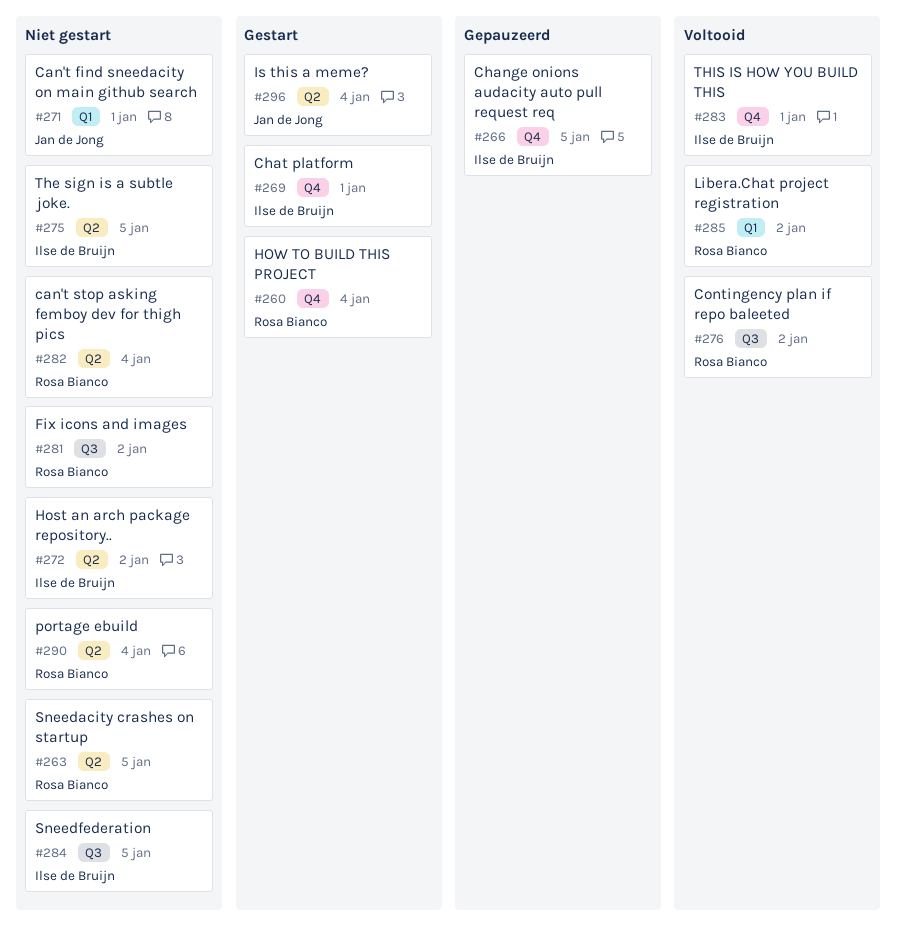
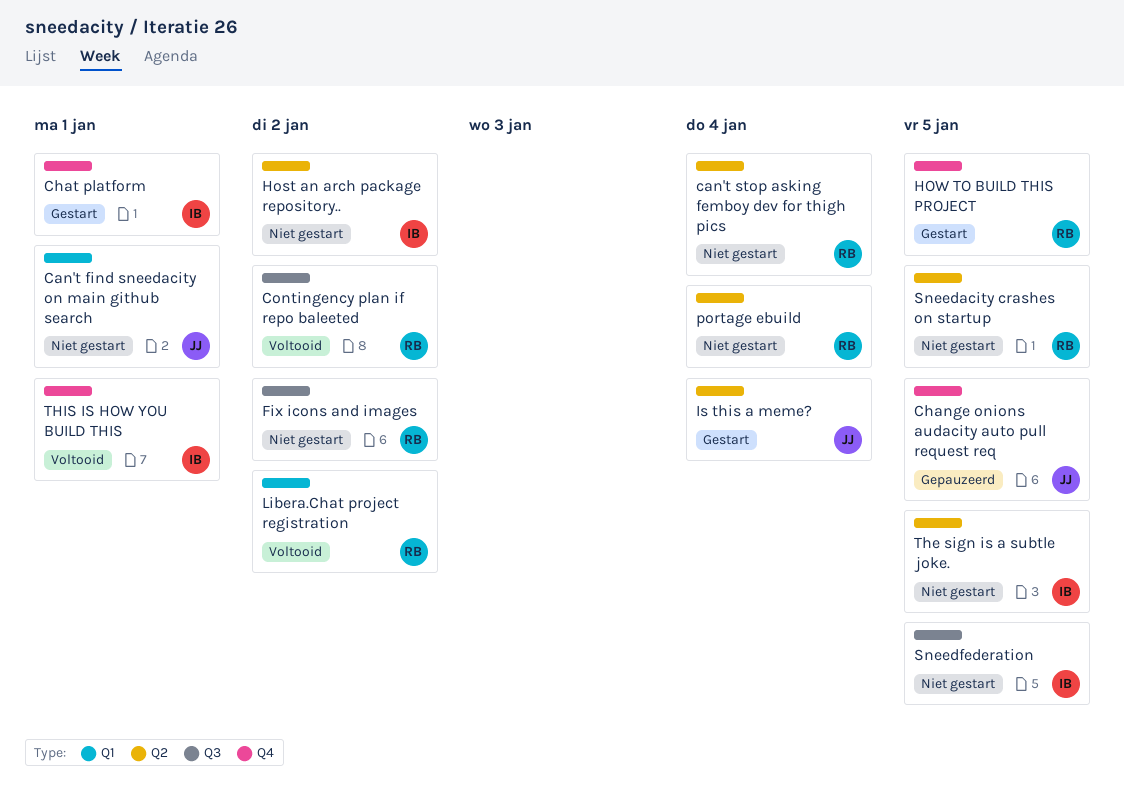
Change onions audacity auto pull request req, owner: Ilse de Bruijn -> Jan de Jong
HOW TO BUILD THIS PROJECT, due: Jan 4 -> Jan 5

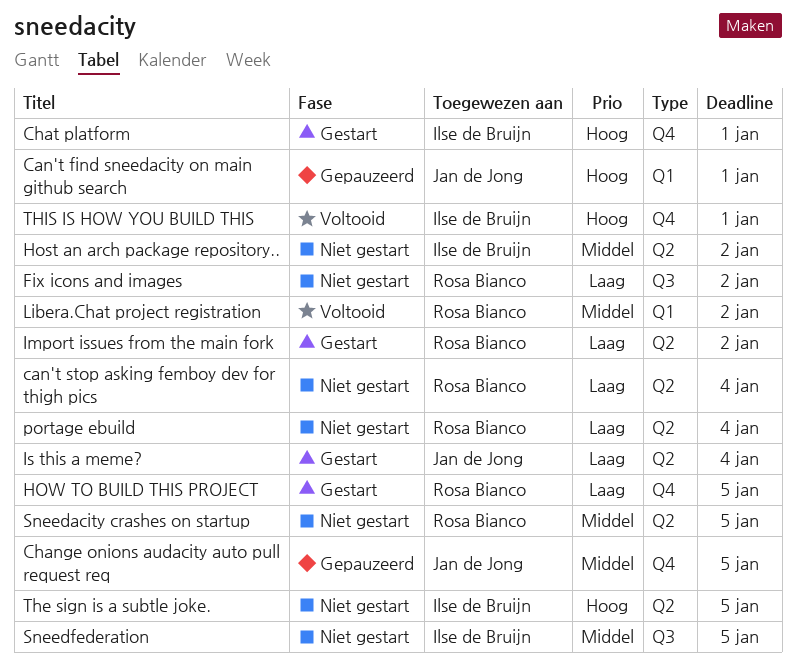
Can't find sneedacity on main github search, status: Niet gestart -> Gepauzeerd
Contingency plan if repo baleeted: present -> none
Import issues from the main fork: none -> present

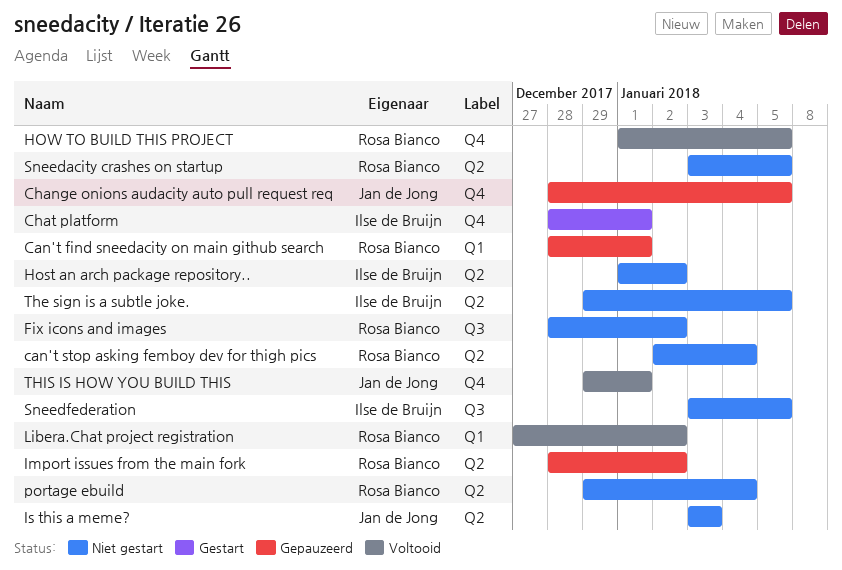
Can't find sneedacity on main github search, owner: Jan de Jong -> Rosa Bianco
HOW TO BUILD THIS PROJECT, status: Gestart -> Voltooid
Import issues from the main fork, status: Gestart -> Gepauzeerd
Is this a meme?, status: Gestart -> Niet gestart
Is this a meme?, due: Jan 4 -> Jan 3
THIS IS HOW YOU BUILD THIS, owner: Ilse de Bruijn -> Jan de Jong

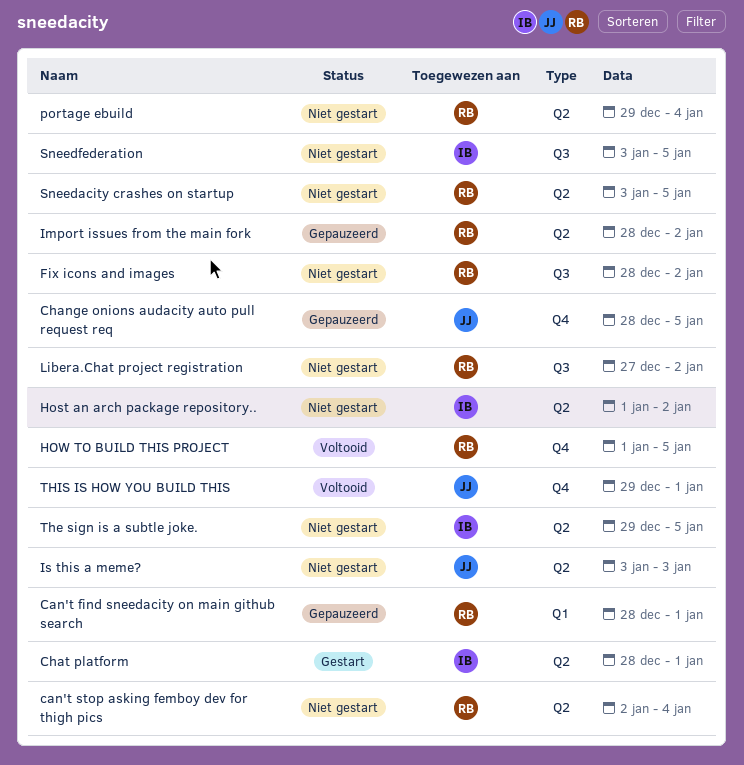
Chat platform, label: Q4 -> Q2
Libera.Chat project registration, status: Voltooid -> Niet gestart
Libera.Chat project registration, label: Q1 -> Q3

